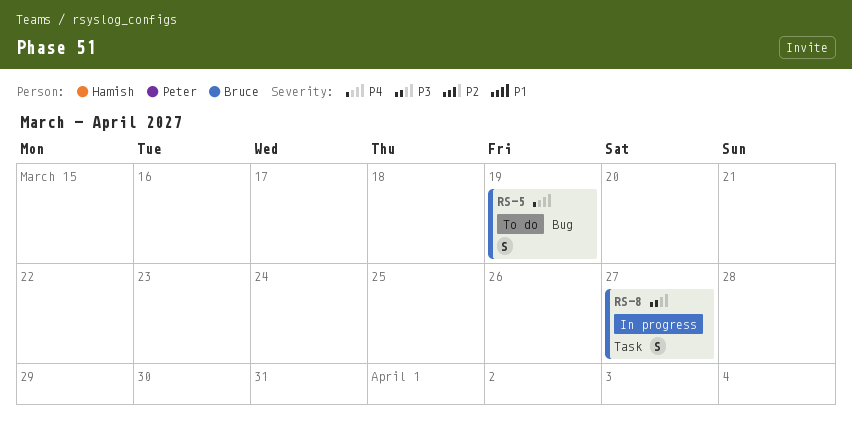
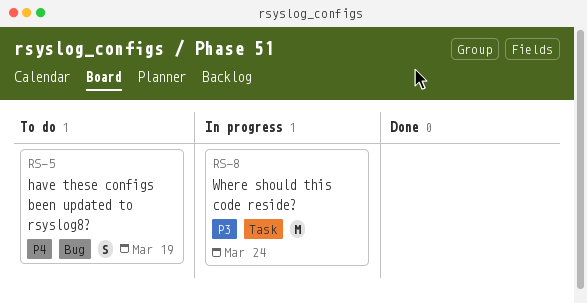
RS-8, estimate: S -> M
RS-8, due: Mar 27 -> Mar 24

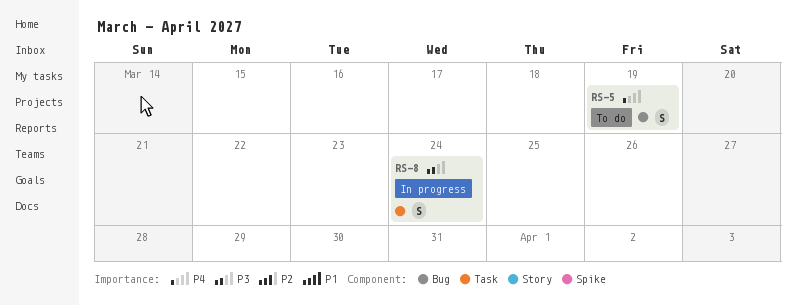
RS-8, estimate: M -> S

